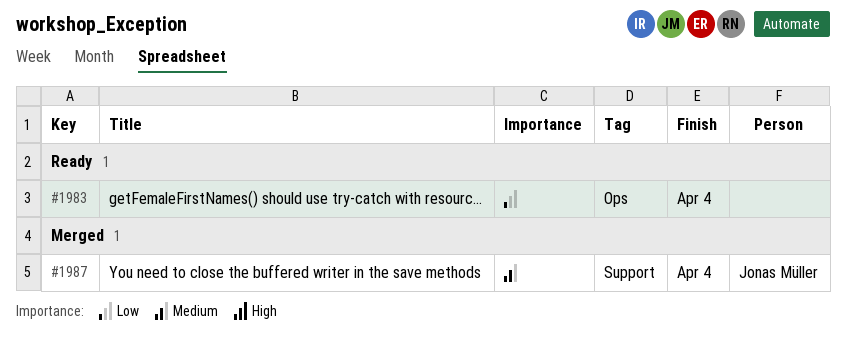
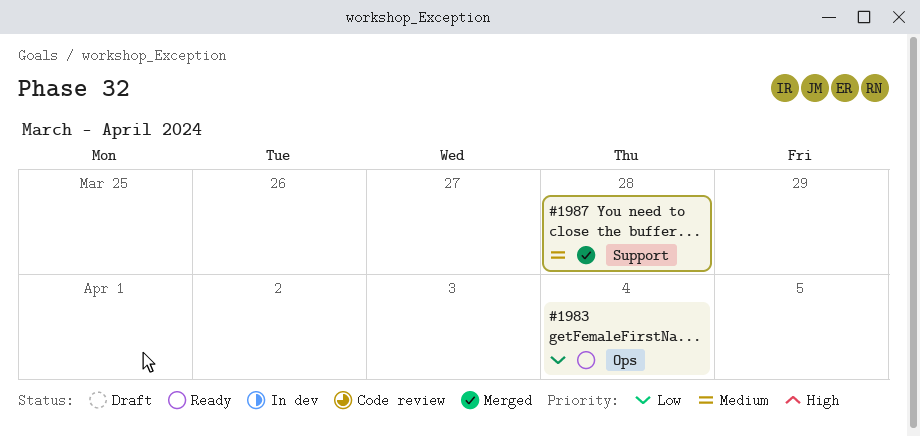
#1987, due: Apr 4 -> Mar 28

